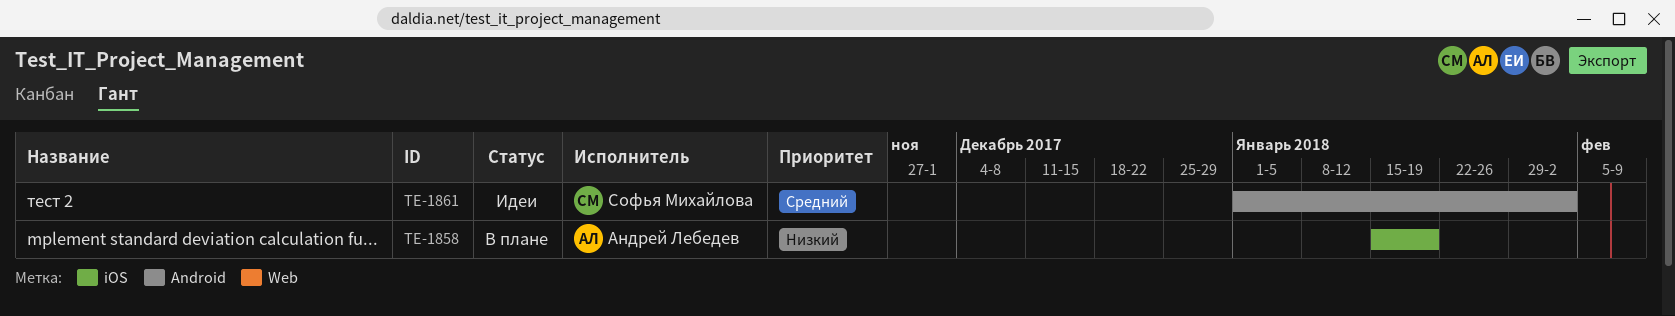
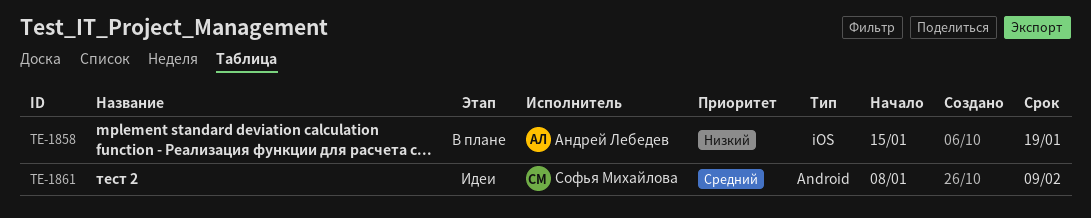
TE-1861, start: Jan 1 -> Jan 8
TE-1861, due: Feb 2 -> Feb 9

